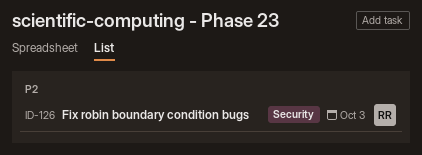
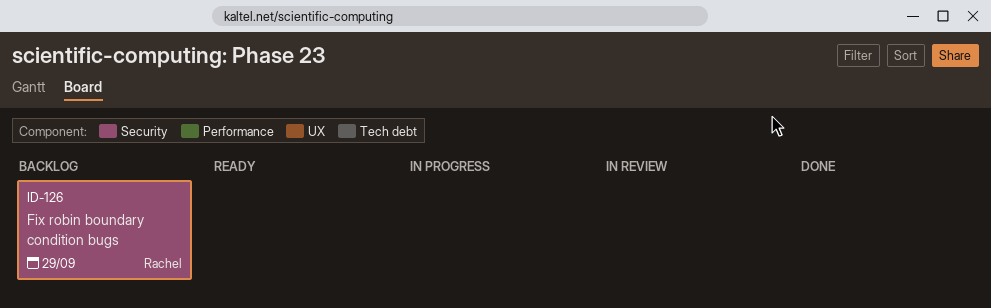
ID-126, due: Oct 3 -> Sep 29

